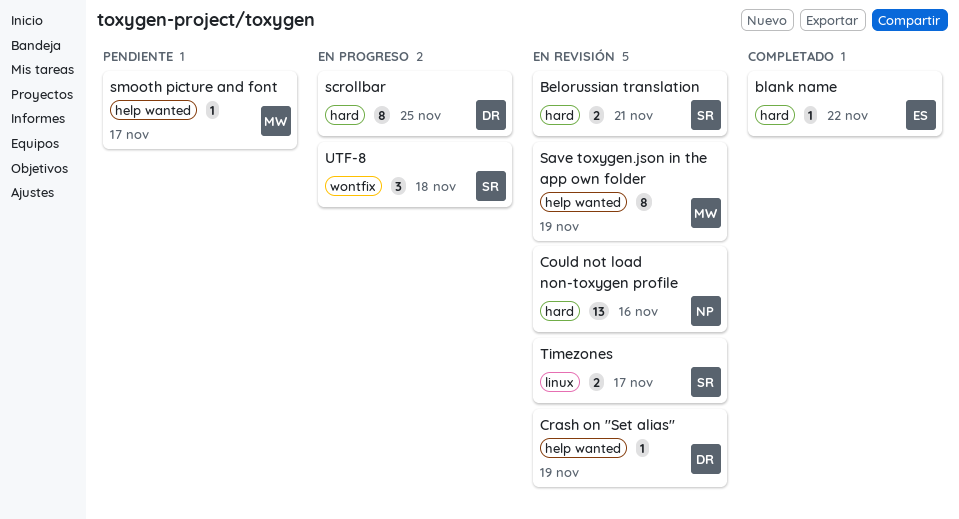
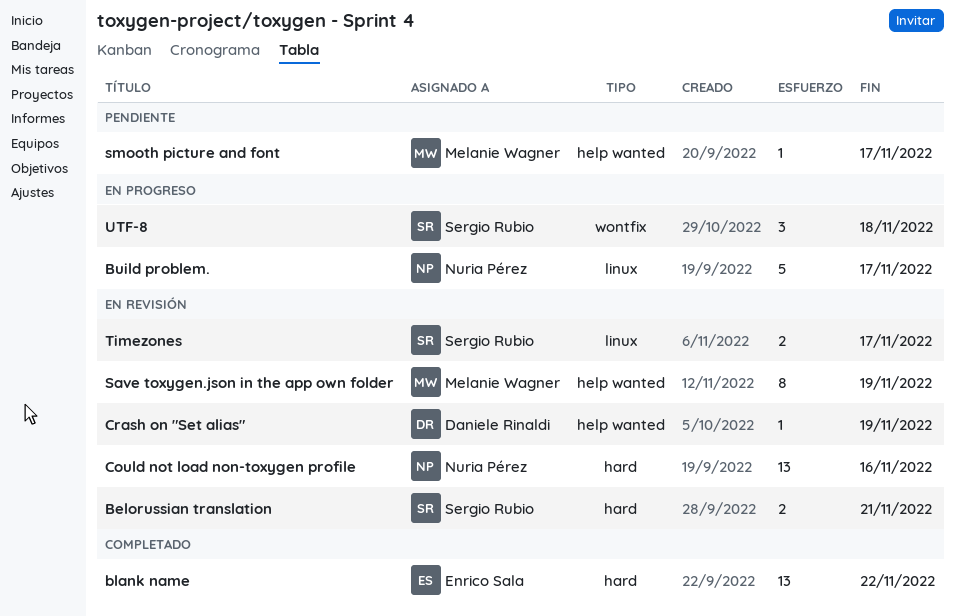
blank name, estimate: 1 -> 13
Build problem.: none -> present
scrollbar: present -> none

